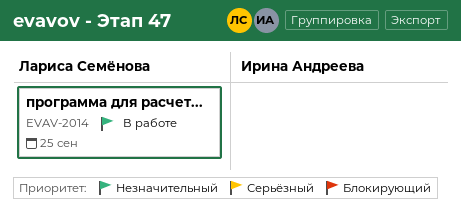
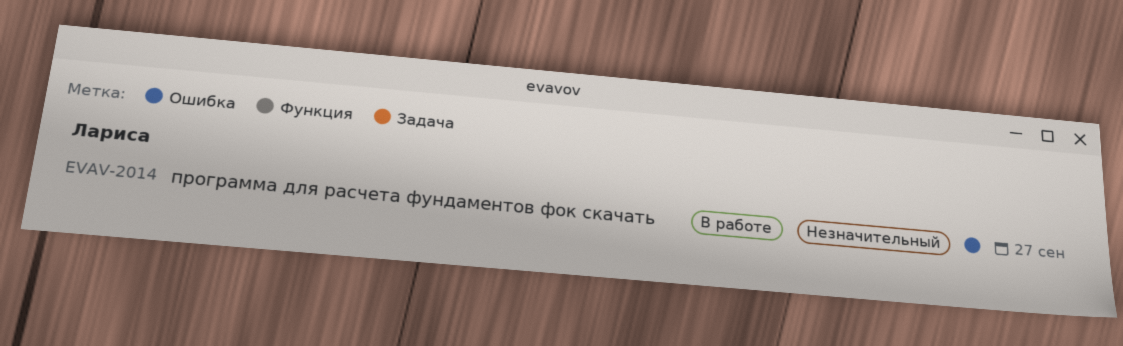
EVAV-2014, due: Sep 25 -> Sep 27

